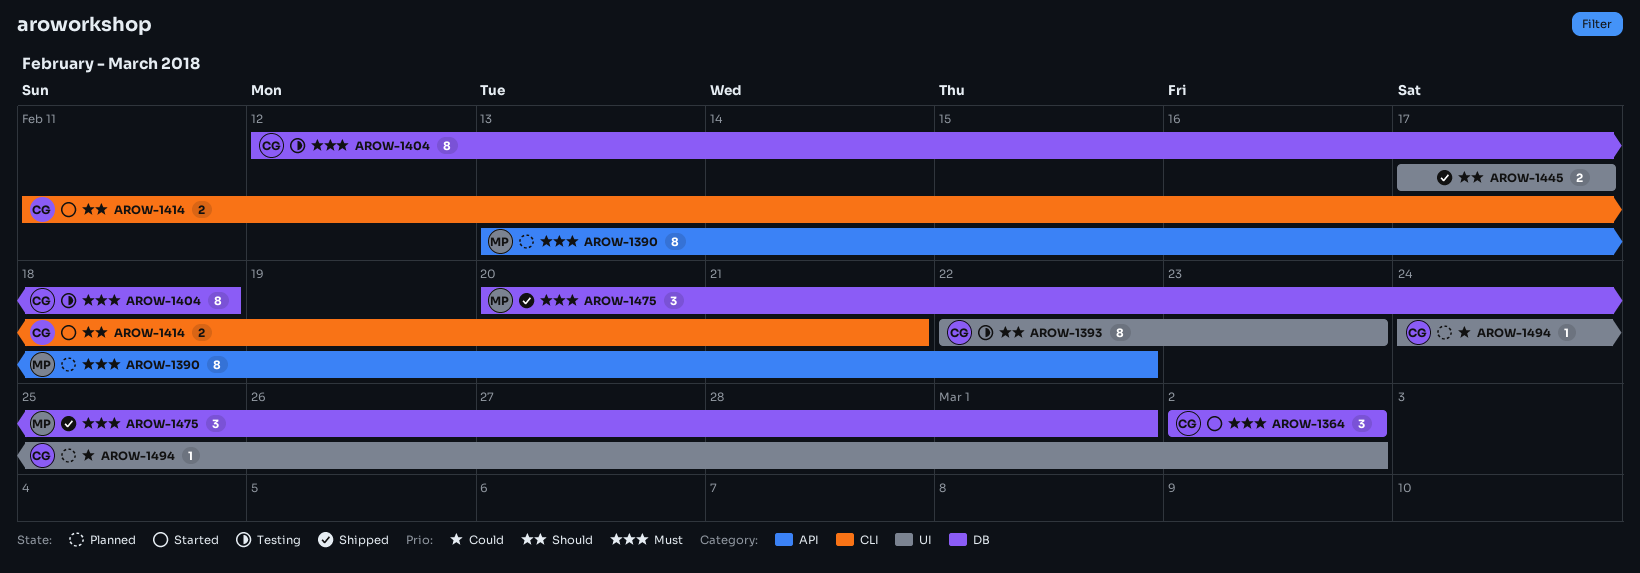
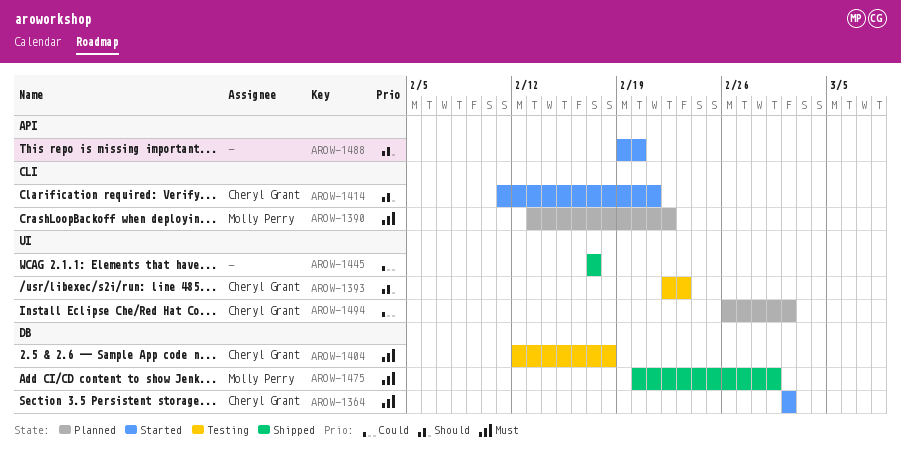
AROW-1390, label: API -> CLI
AROW-1445, priority: Should -> Could
AROW-1488: none -> present
AROW-1494, start: Feb 24 -> Feb 26

